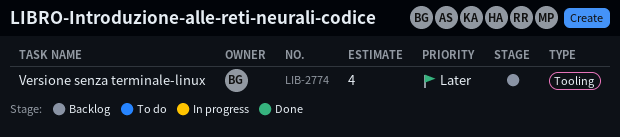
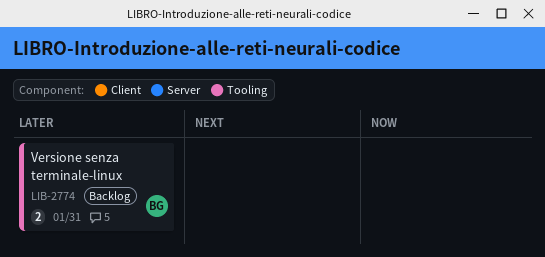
LIB-2774, estimate: 4 -> 2

